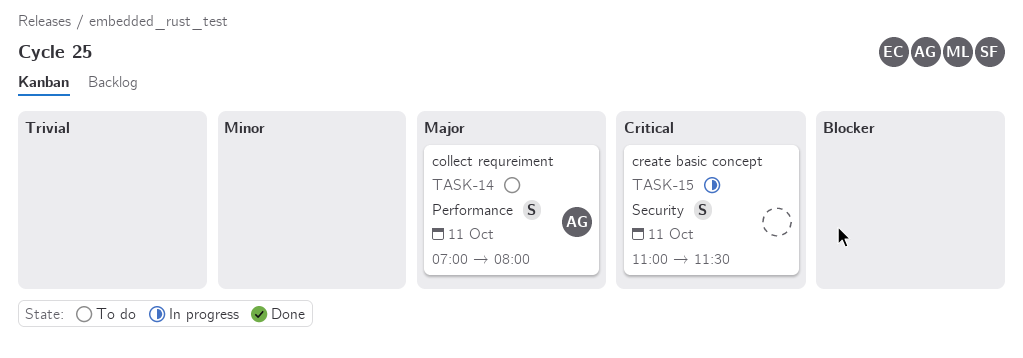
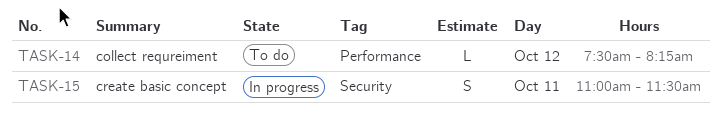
TASK-14, estimate: S -> L
TASK-14, day: Oct 11 -> Oct 12
TASK-14, begins: 07:00 -> 07:30
TASK-14, ends: 08:00 -> 08:15

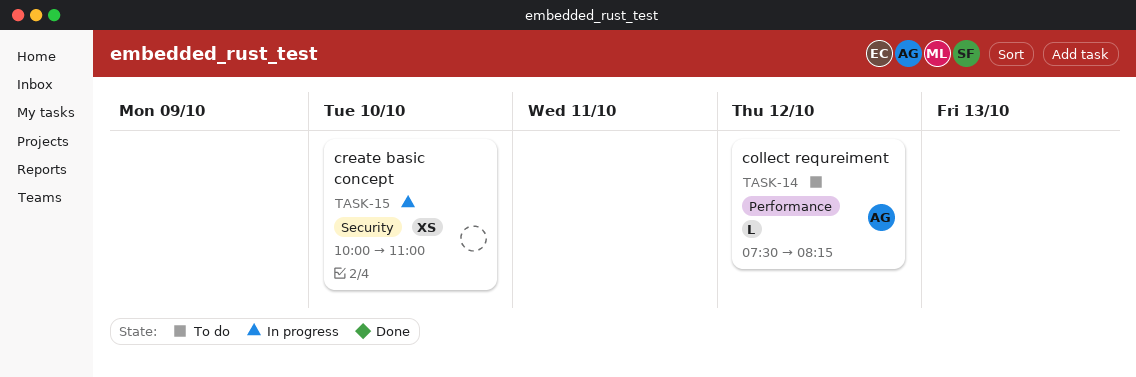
TASK-15, estimate: S -> XS
TASK-15, day: Oct 11 -> Oct 10
TASK-15, begins: 11:00 -> 10:00
TASK-15, ends: 11:30 -> 11:00

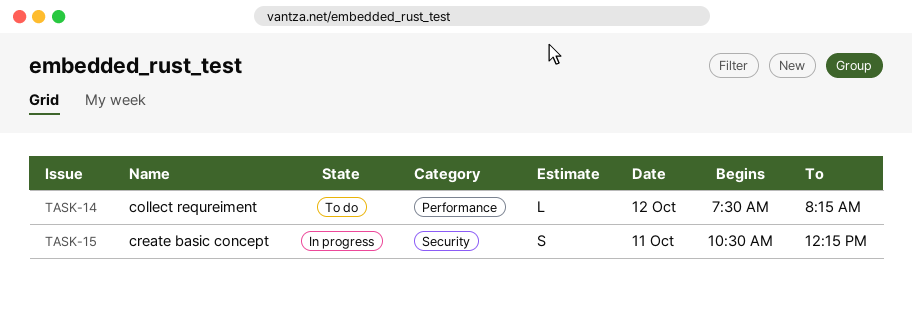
TASK-15, estimate: XS -> S
TASK-15, day: Oct 10 -> Oct 11
TASK-15, begins: 10:00 -> 10:30
TASK-15, ends: 11:00 -> 12:15

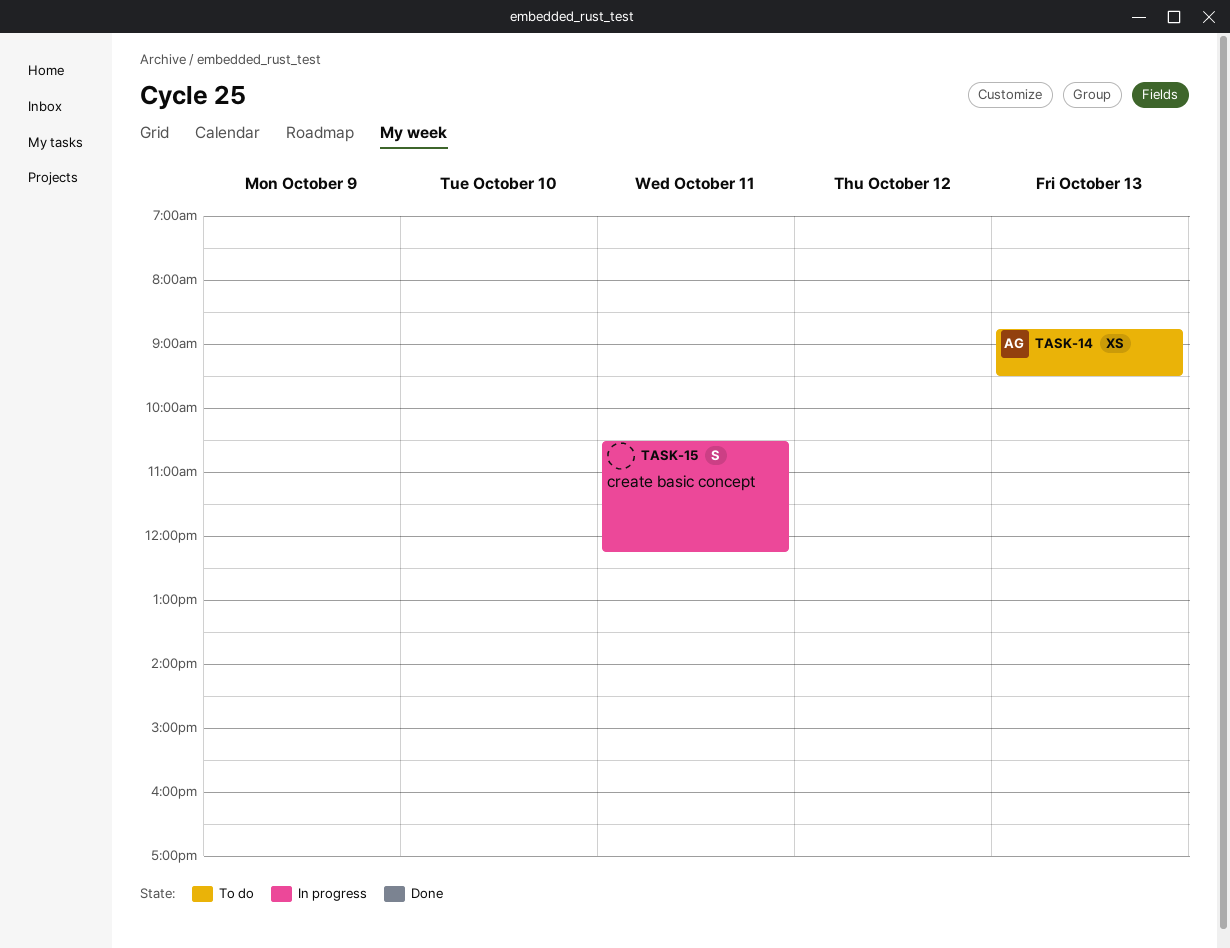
TASK-14, estimate: L -> XS
TASK-14, day: Oct 12 -> Oct 13
TASK-14, begins: 07:30 -> 08:45
TASK-14, ends: 08:15 -> 09:30

